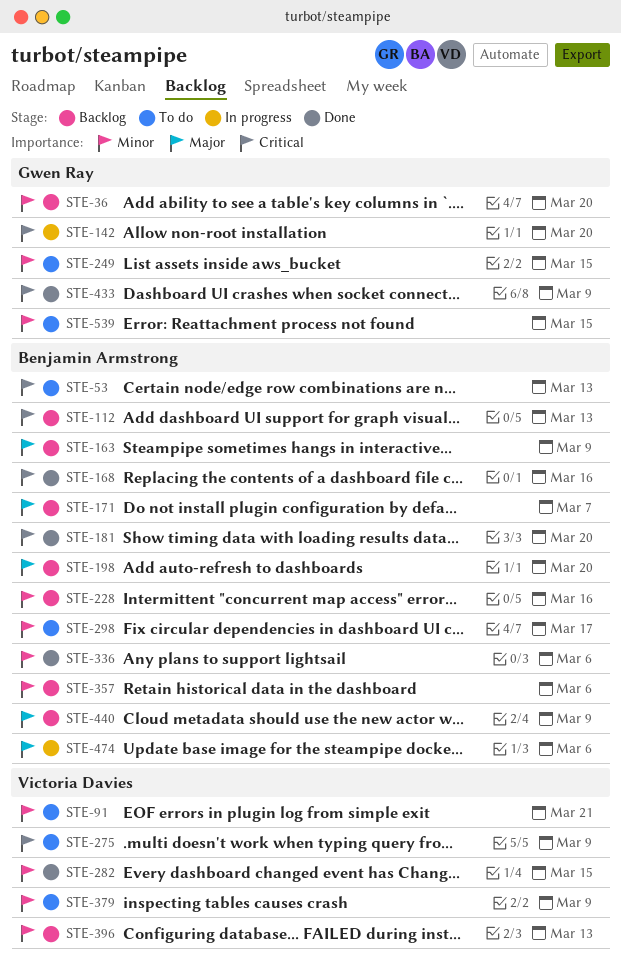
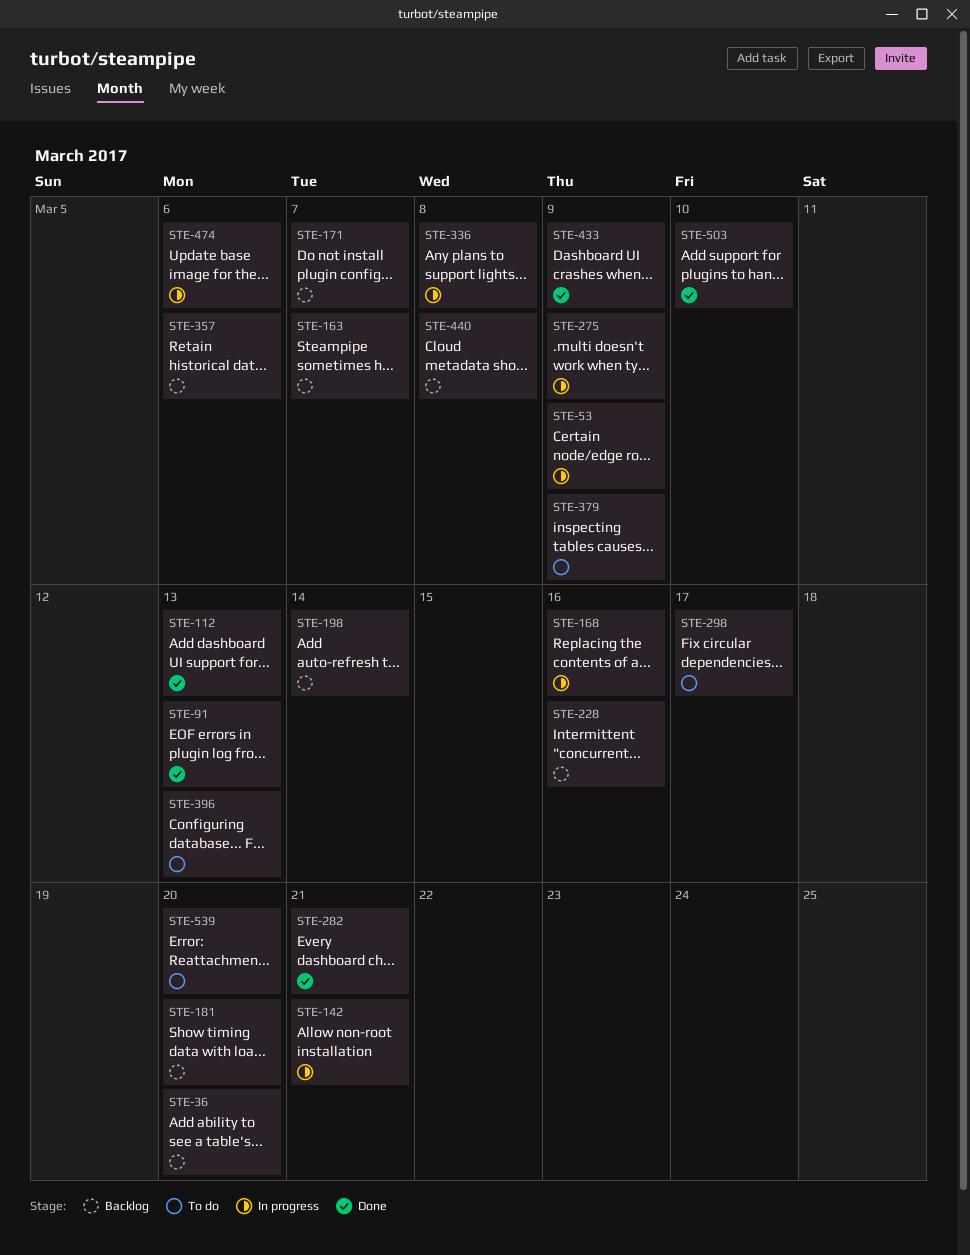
STE-53, status: To do -> In progress
STE-53, due: Mar 13 -> Mar 9
STE-91, status: To do -> Done
STE-91, due: Mar 21 -> Mar 13
STE-112, status: Backlog -> Done
STE-142, due: Mar 20 -> Mar 21
STE-163, due: Mar 9 -> Mar 7
STE-168, status: Done -> In progress
STE-181, status: Done -> Backlog
STE-198, due: Mar 20 -> Mar 14
STE-249: present -> none
STE-275, status: To do -> In progress
STE-282, due: Mar 15 -> Mar 21
STE-336, status: Done -> In progress
STE-336, due: Mar 6 -> Mar 8
STE-396, status: Backlog -> To do
STE-440, due: Mar 9 -> Mar 8
STE-503: none -> present
STE-539, due: Mar 15 -> Mar 20

